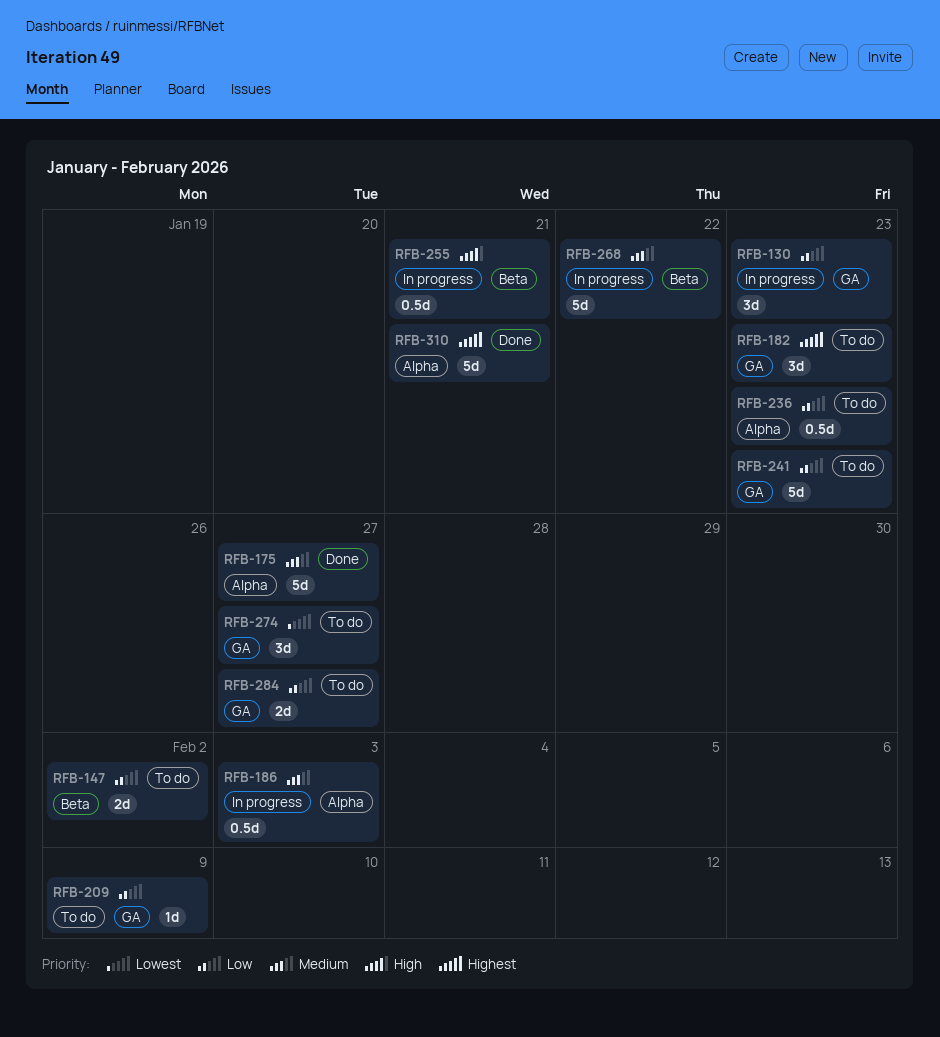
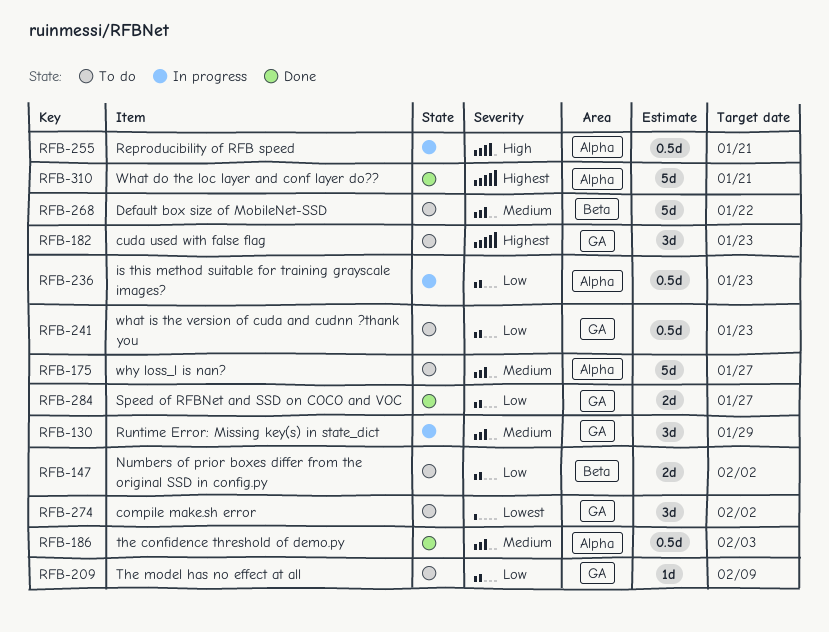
RFB-130, priority: Low -> Medium
RFB-130, due: Jan 23 -> Jan 29
RFB-175, status: Done -> To do
RFB-186, status: In progress -> Done
RFB-236, status: To do -> In progress
RFB-241, estimate: 5d -> 0.5d
RFB-255, label: Beta -> Alpha
RFB-268, status: In progress -> To do
RFB-274, due: Jan 27 -> Feb 2
RFB-284, status: To do -> Done

